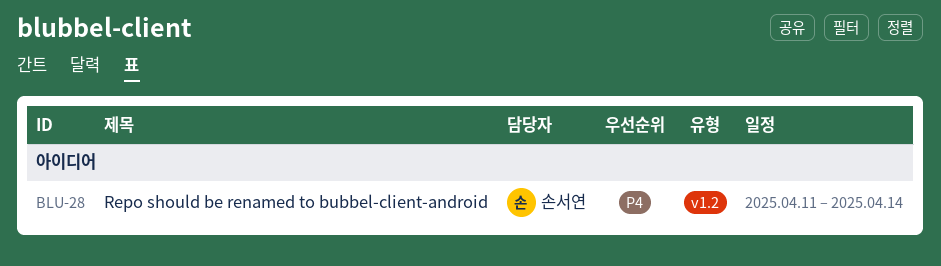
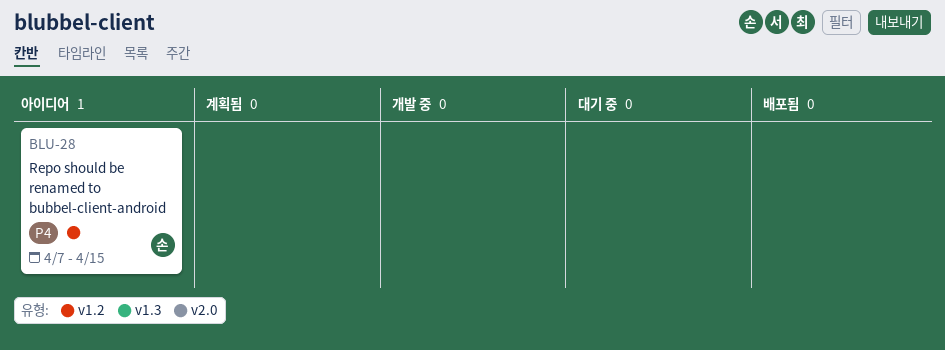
BLU-28, start: Apr 11 -> Apr 7
BLU-28, due: Apr 14 -> Apr 15

